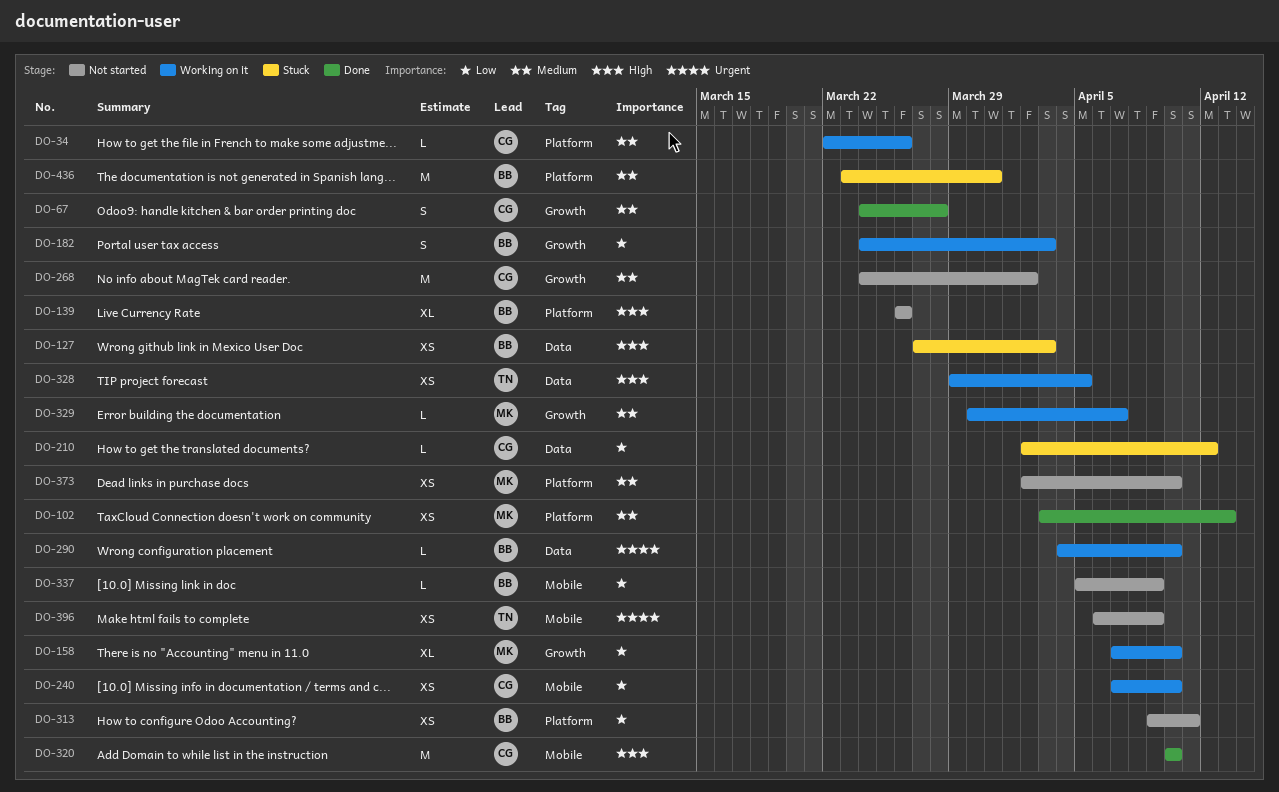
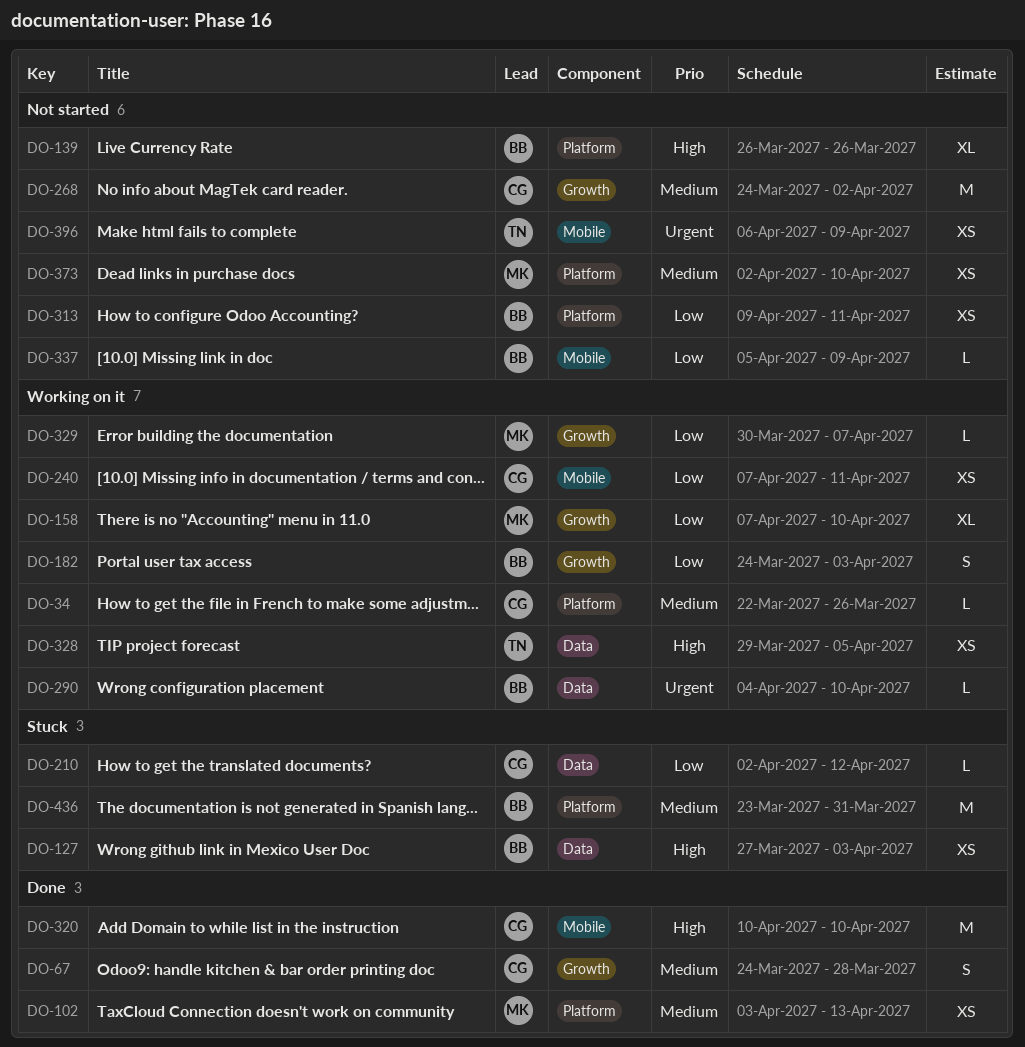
DO-240, due: Apr 10 -> Apr 11
DO-329, priority: Medium -> Low

